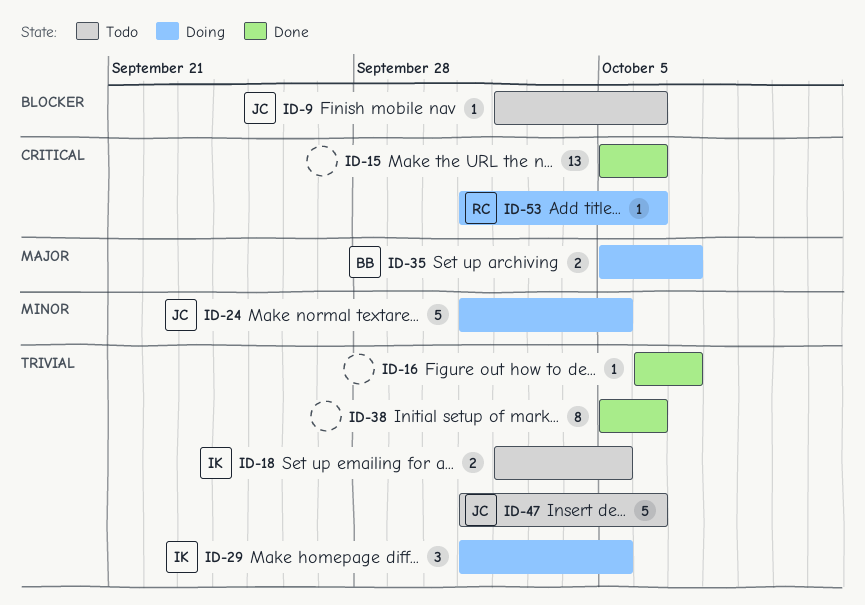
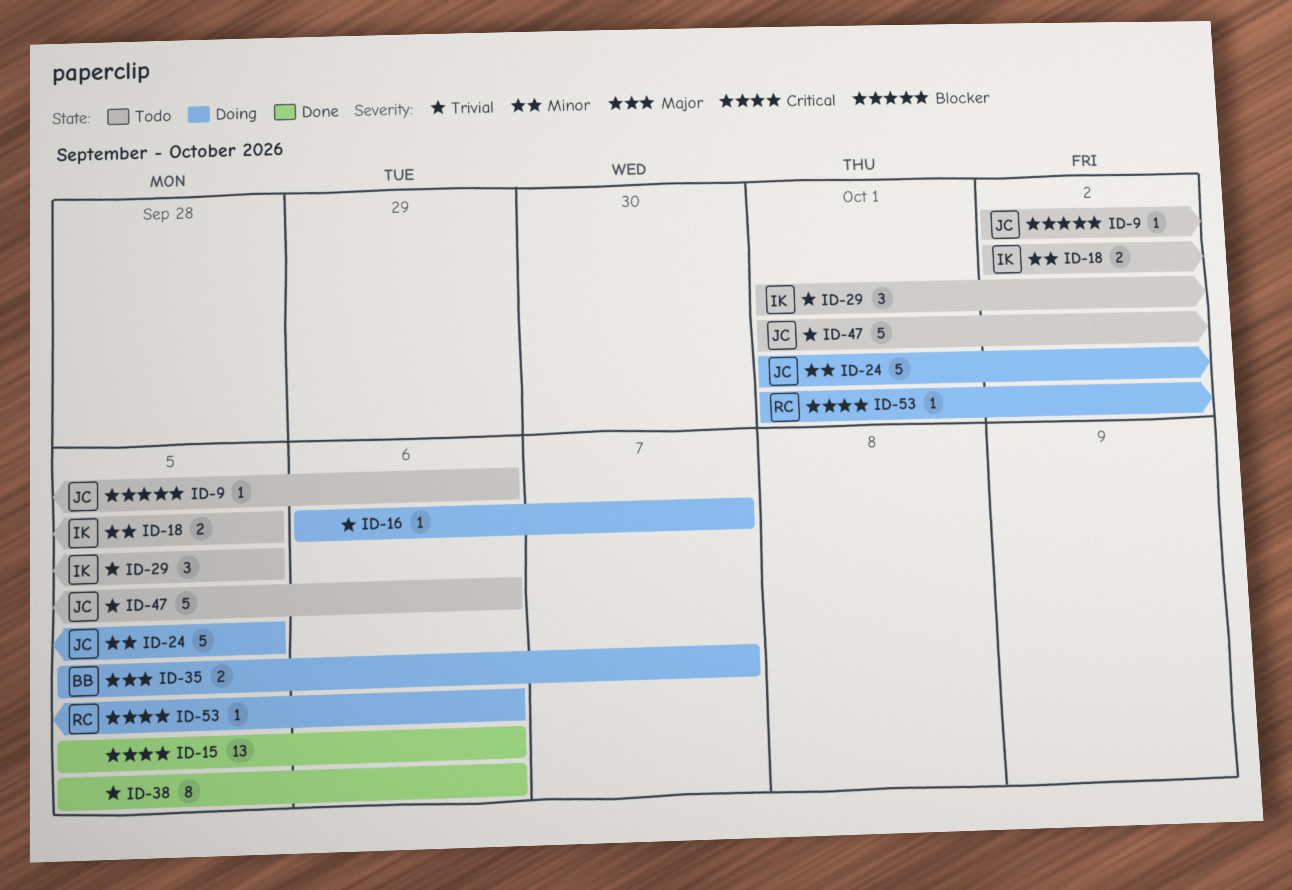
ID-16, status: Done -> Doing
ID-18, priority: Trivial -> Minor
ID-29, status: Doing -> Todo

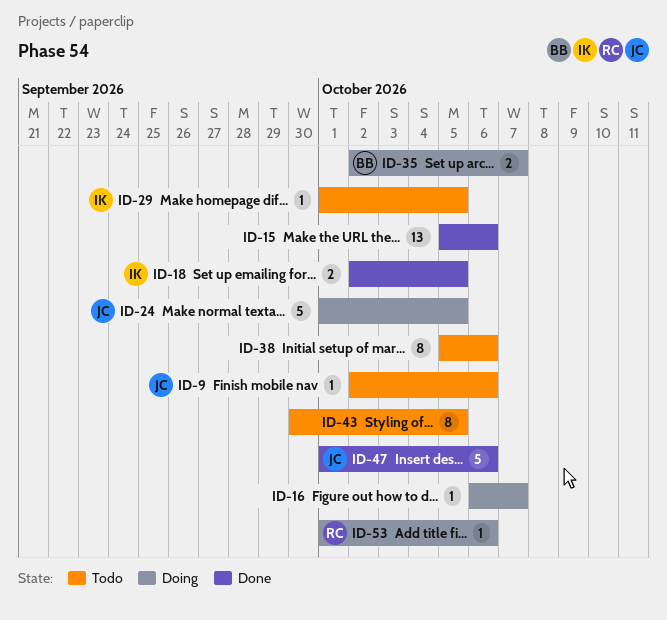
ID-18, status: Todo -> Done
ID-29, estimate: 3 -> 1
ID-35, start: Oct 5 -> Oct 2
ID-38, status: Done -> Todo
ID-43: none -> present
ID-47, status: Todo -> Done

